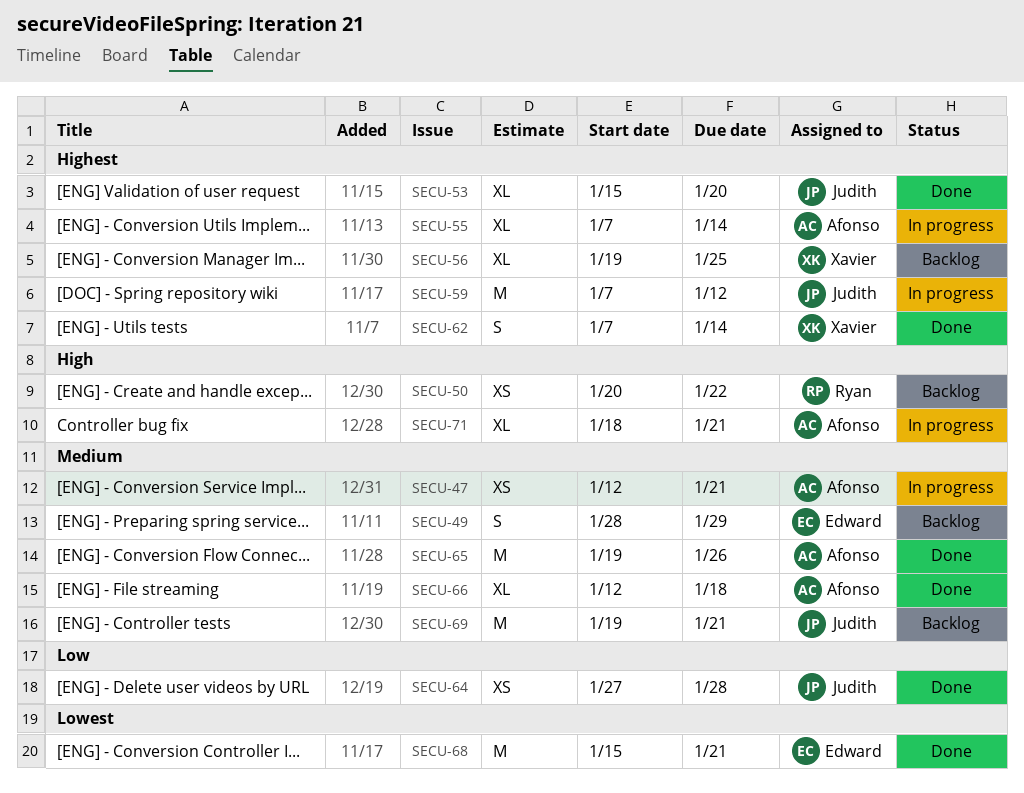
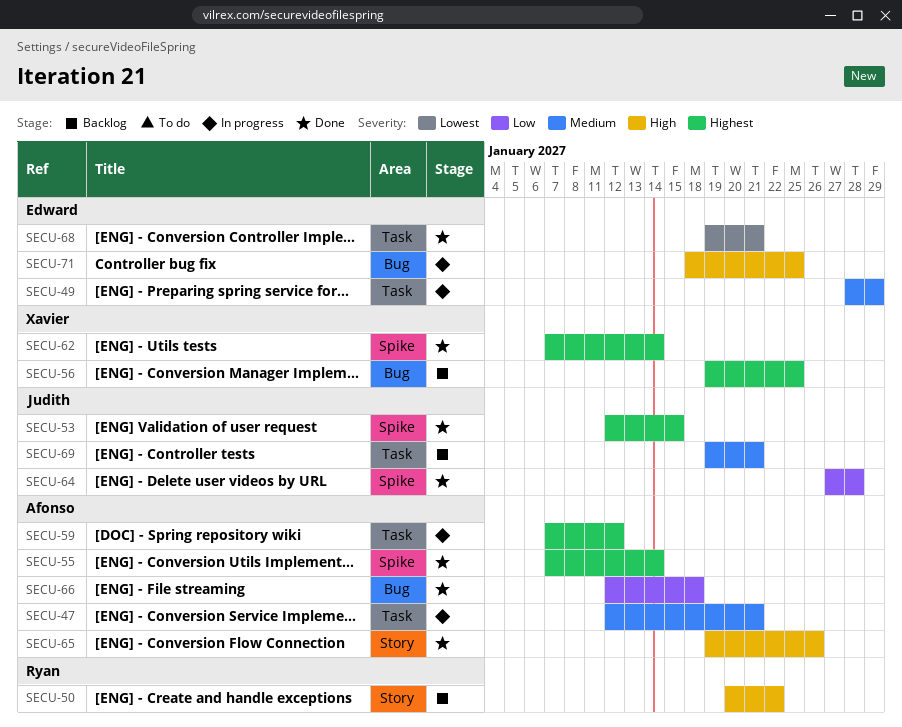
SECU-49, status: Backlog -> In progress
SECU-53, start: Jan 15 -> Jan 12
SECU-53, due: Jan 20 -> Jan 15
SECU-55, status: In progress -> Done
SECU-59, owner: Judith -> Afonso
SECU-65, priority: Medium -> High
SECU-66, priority: Medium -> Low
SECU-68, start: Jan 15 -> Jan 19
SECU-71, owner: Afonso -> Edward
SECU-71, due: Jan 21 -> Jan 25

